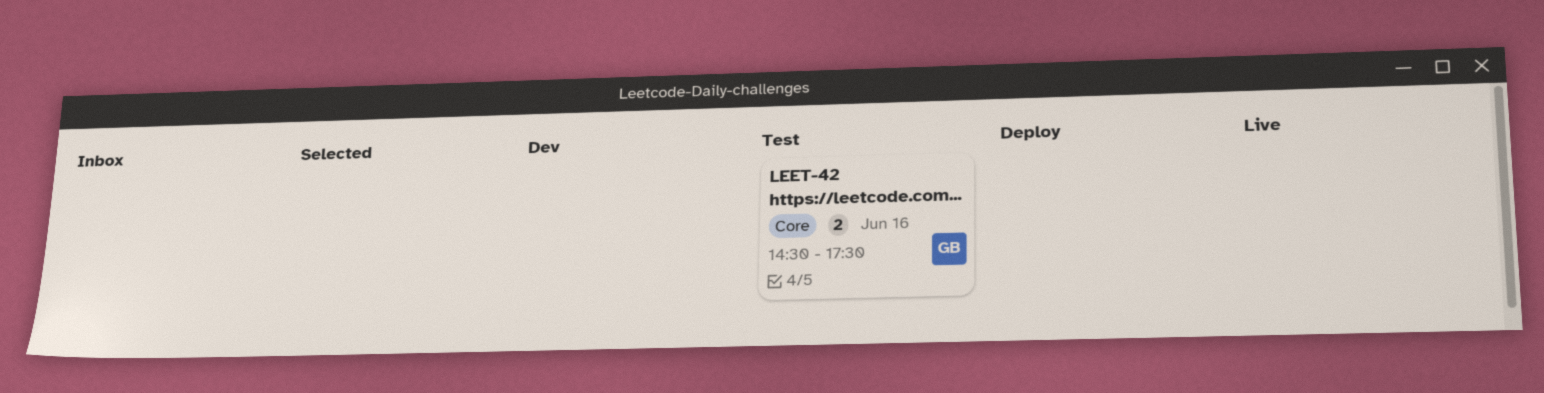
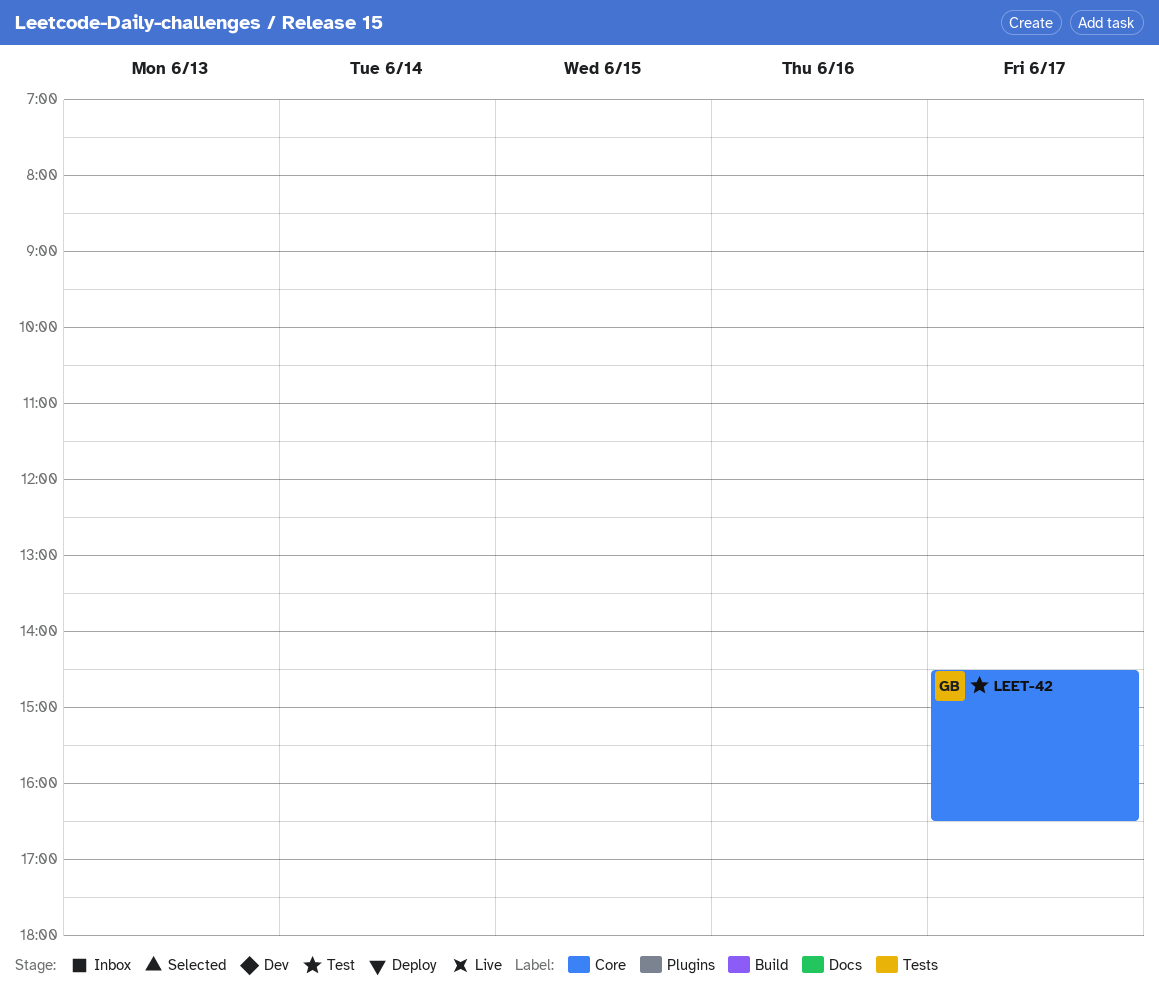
LEET-42, day: Jun 16 -> Jun 17
LEET-42, ends: 17:30 -> 16:30

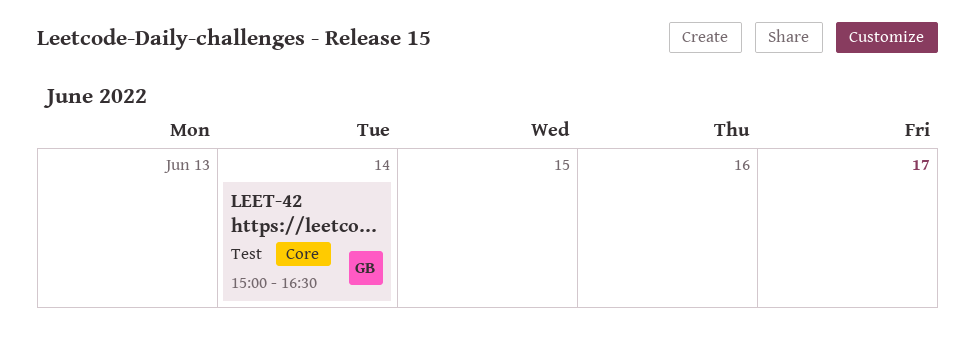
LEET-42, day: Jun 17 -> Jun 14
LEET-42, begins: 14:30 -> 15:00

